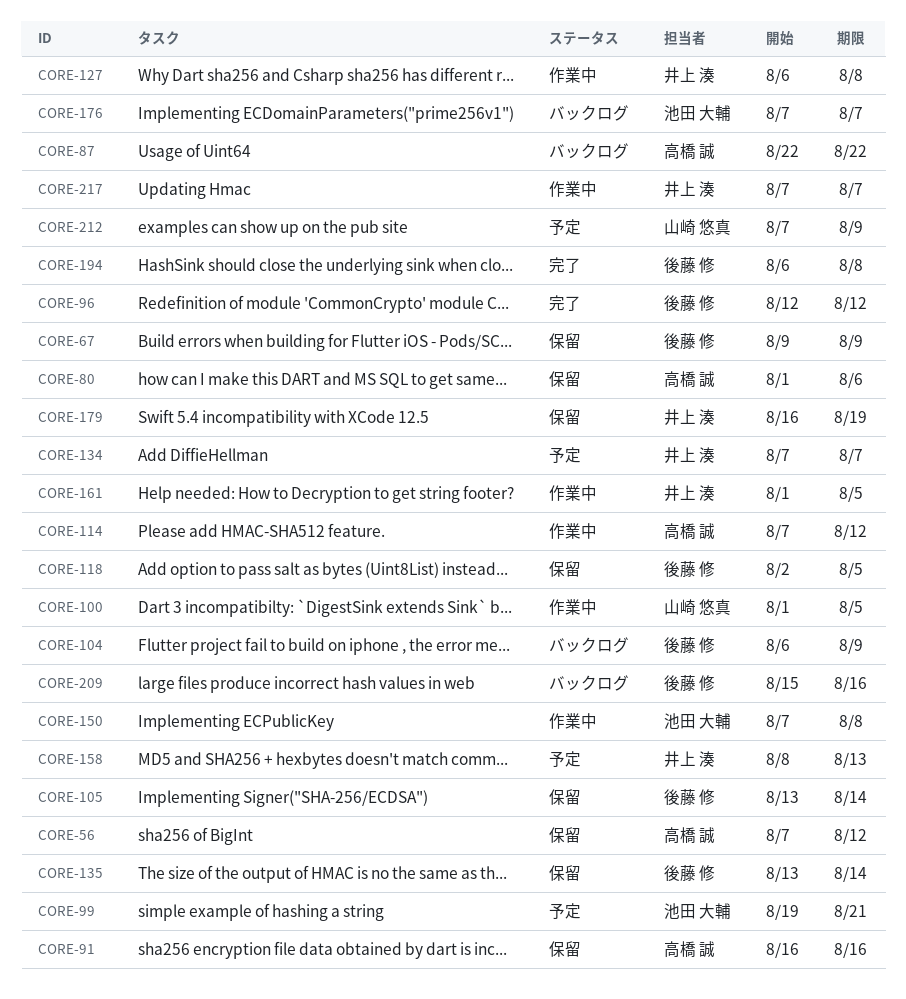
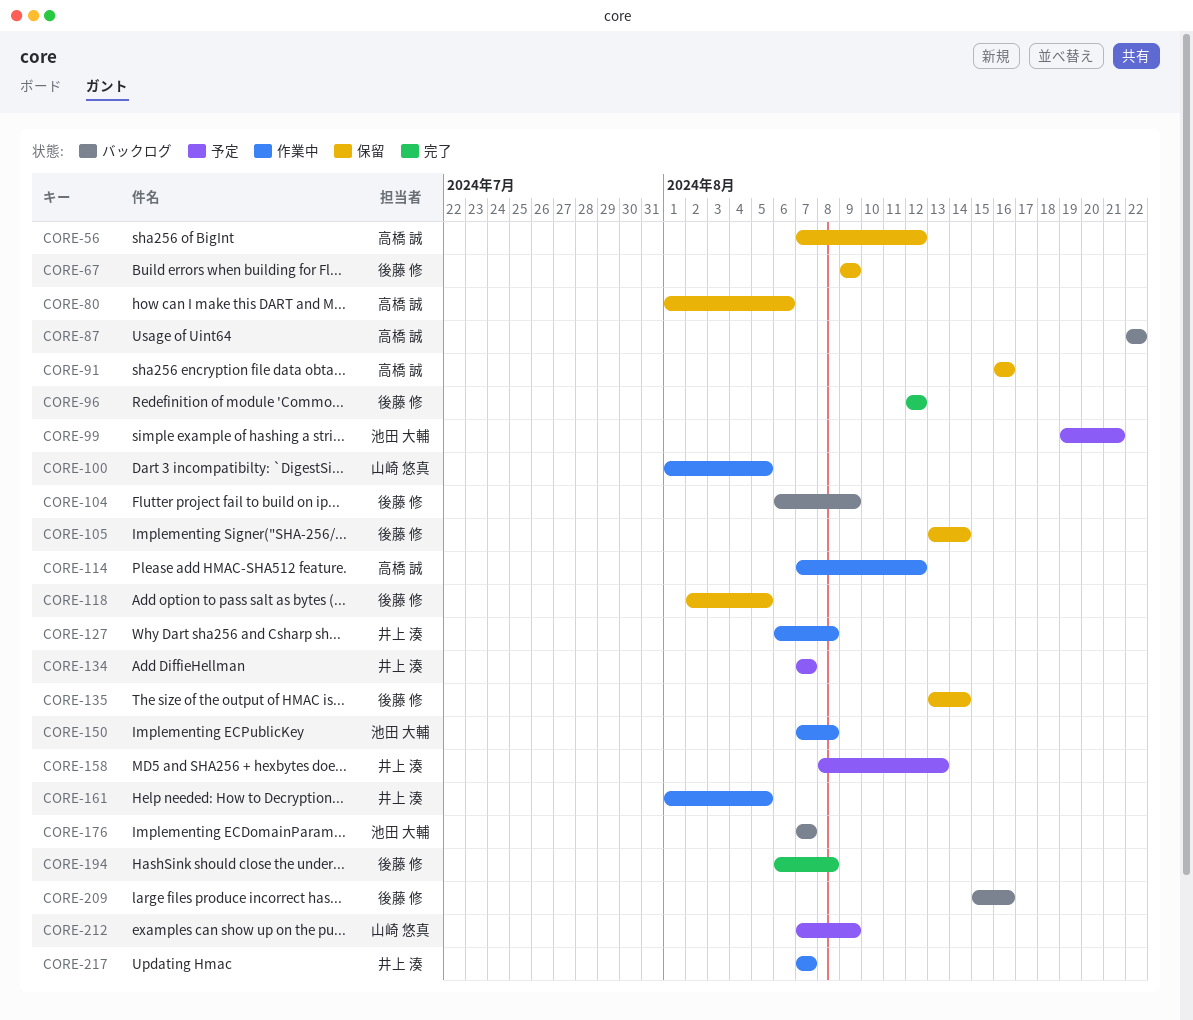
CORE-179: present -> none

